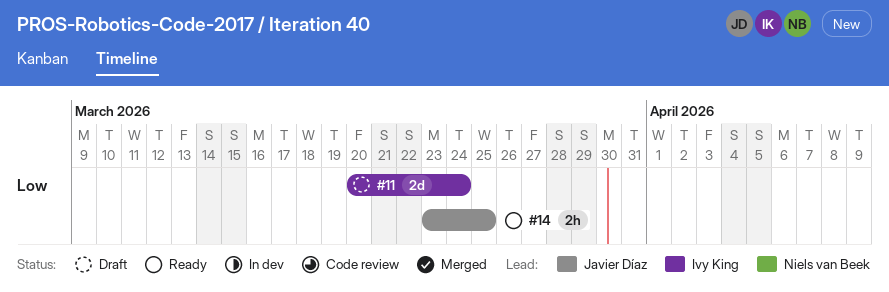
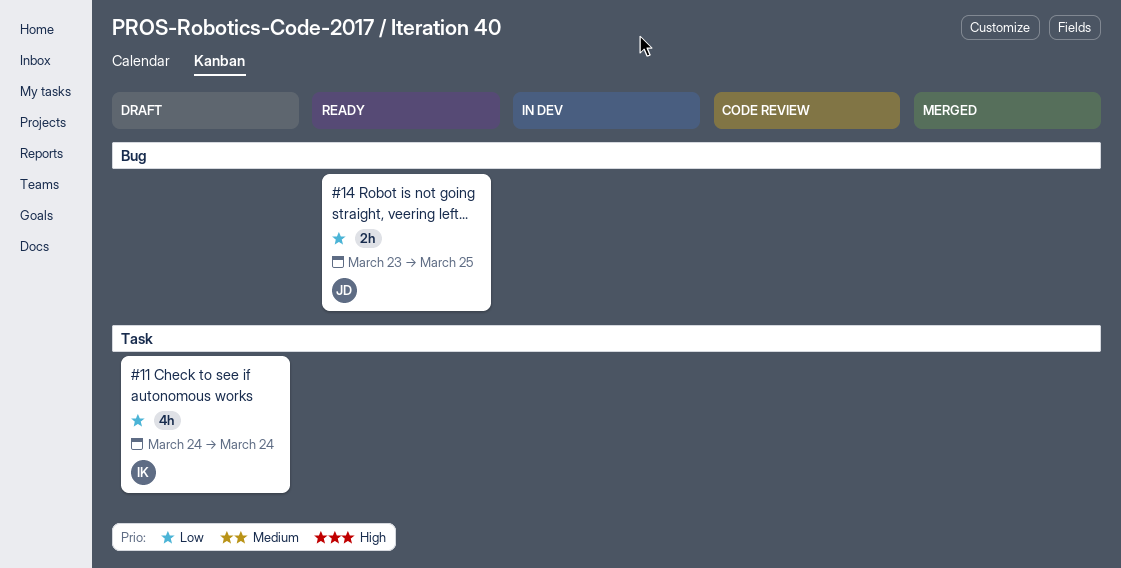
#11, estimate: 2d -> 4h
#11, start: Mar 20 -> Mar 24

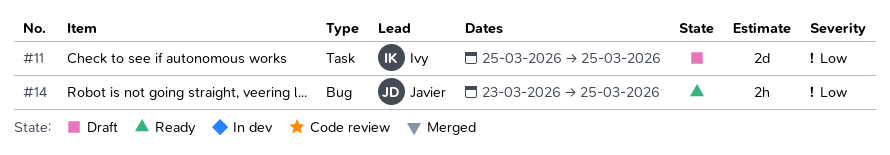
#11, estimate: 4h -> 2d
#11, start: Mar 24 -> Mar 25
#11, due: Mar 24 -> Mar 25

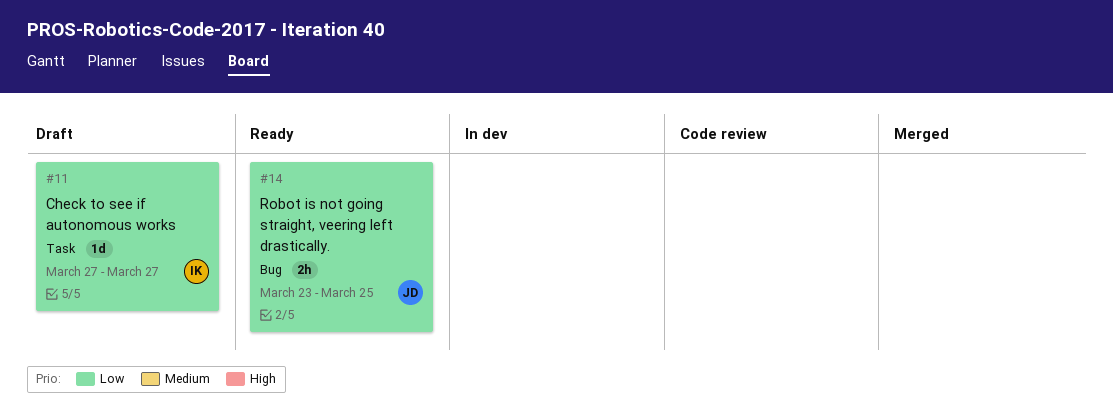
#11, estimate: 2d -> 1d
#11, start: Mar 25 -> Mar 27
#11, due: Mar 25 -> Mar 27

